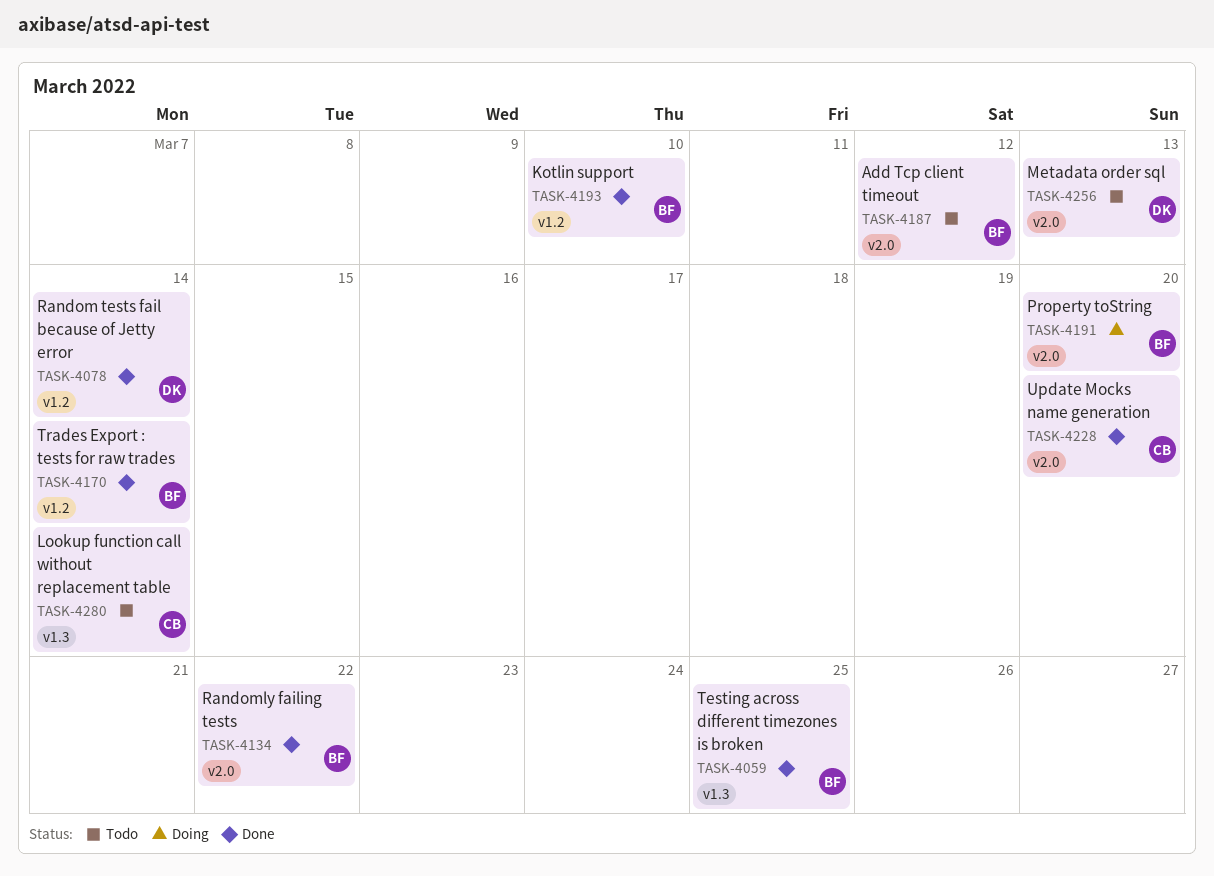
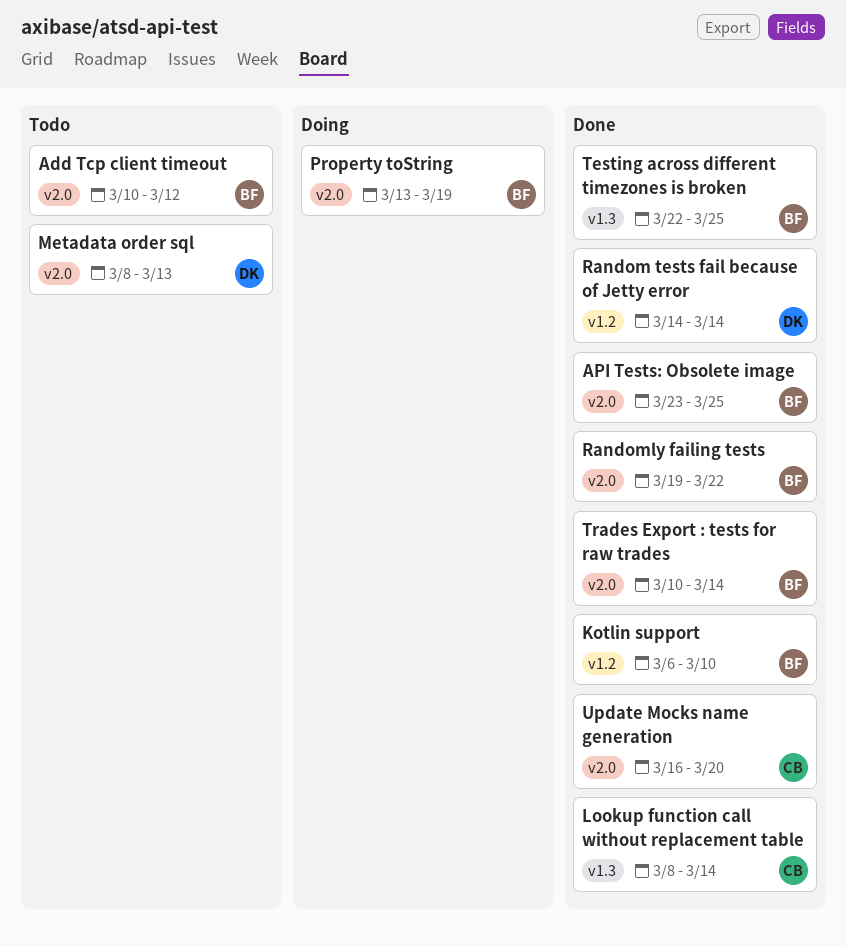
API Tests: Obsolete image: none -> present
Lookup function call without replacement table, status: Todo -> Done
Property toString, due: Mar 20 -> Mar 19
Trades Export : tests for raw trades, label: v1.2 -> v2.0

